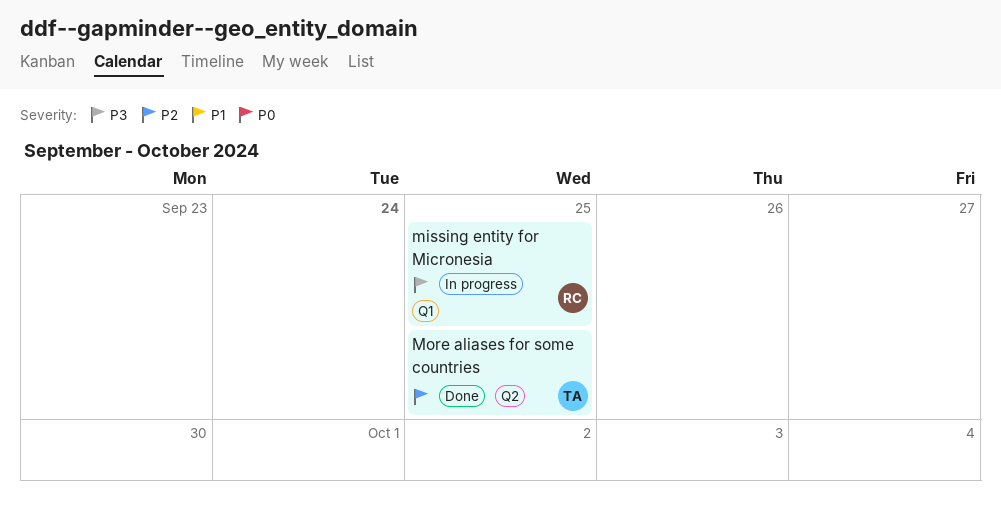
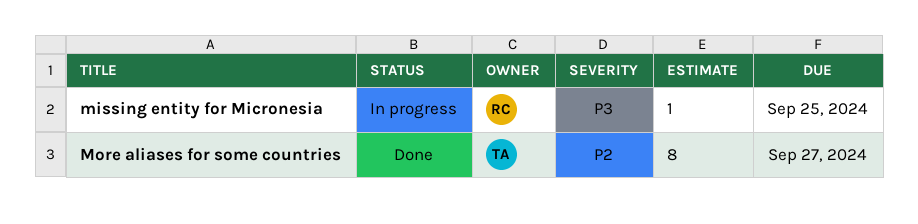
More aliases for some countries, due: Sep 25 -> Sep 27

